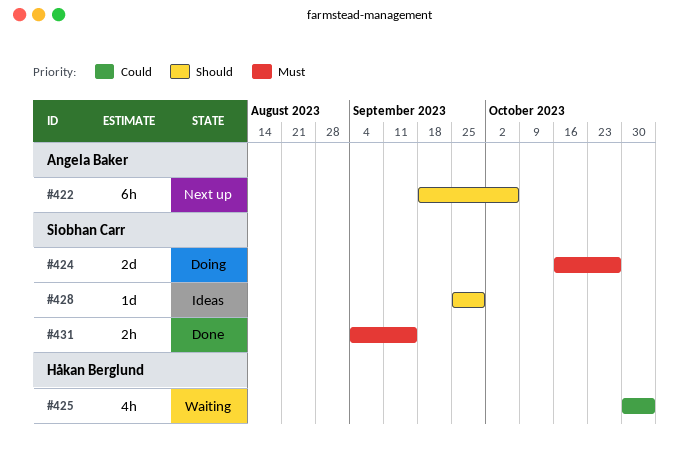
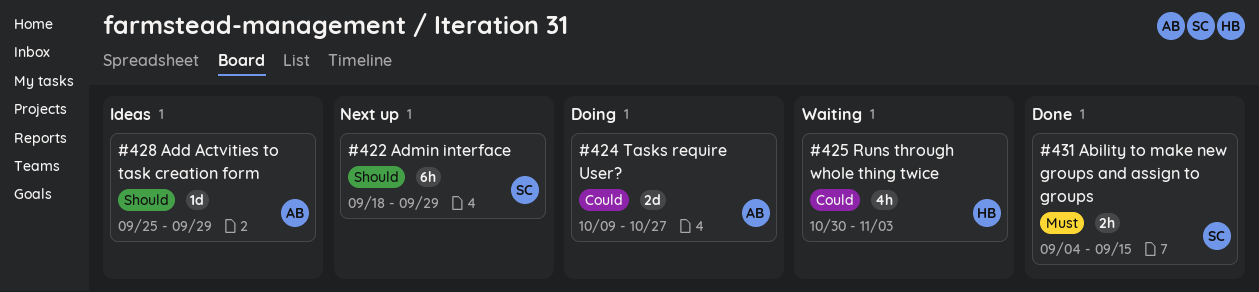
#422, owner: Angela Baker -> Siobhan Carr
#422, due: Oct 6 -> Sep 29
#424, owner: Siobhan Carr -> Angela Baker
#424, priority: Must -> Could
#424, start: Oct 16 -> Oct 9
#428, owner: Siobhan Carr -> Angela Baker

